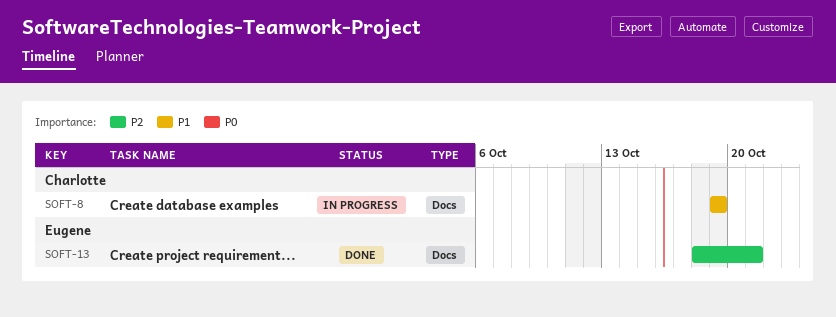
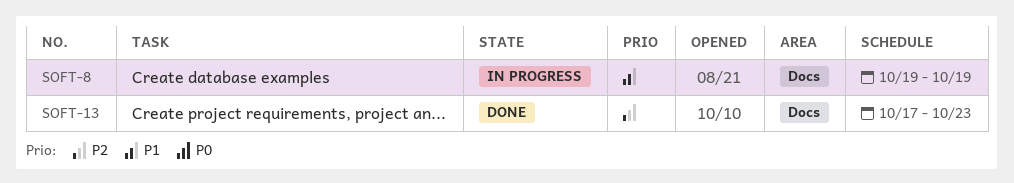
SOFT-13, start: Oct 18 -> Oct 17
SOFT-13, due: Oct 21 -> Oct 23

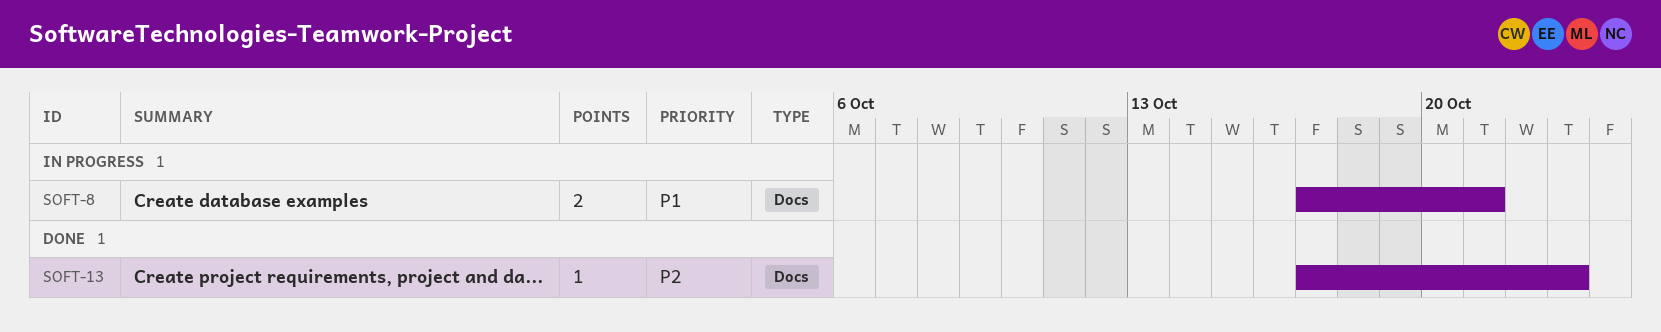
SOFT-8, start: Oct 19 -> Oct 17
SOFT-8, due: Oct 19 -> Oct 21

